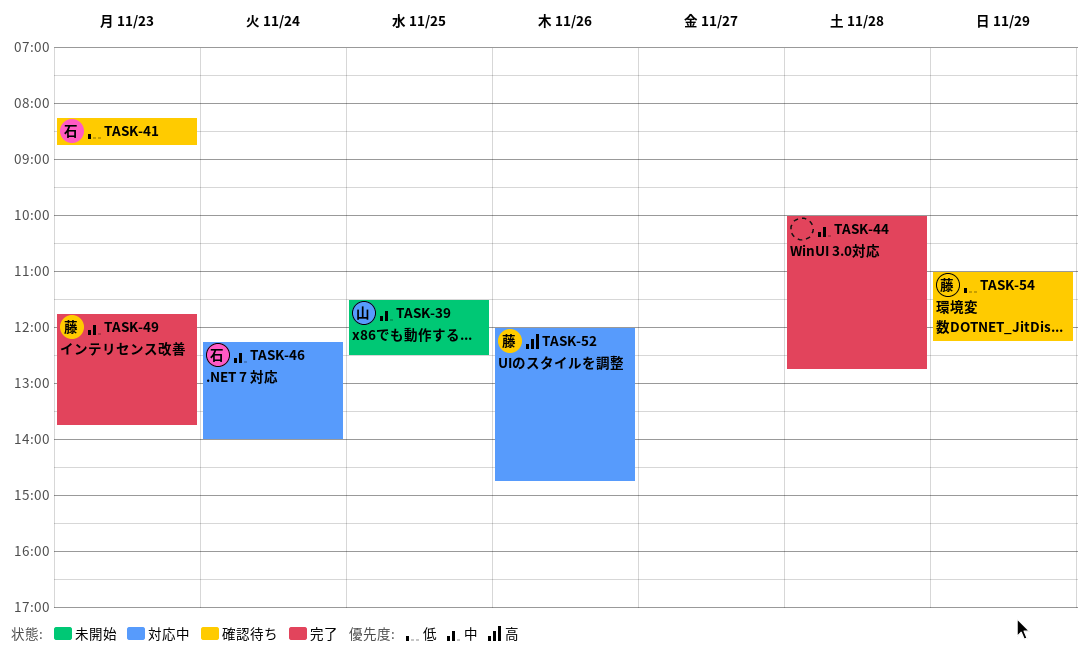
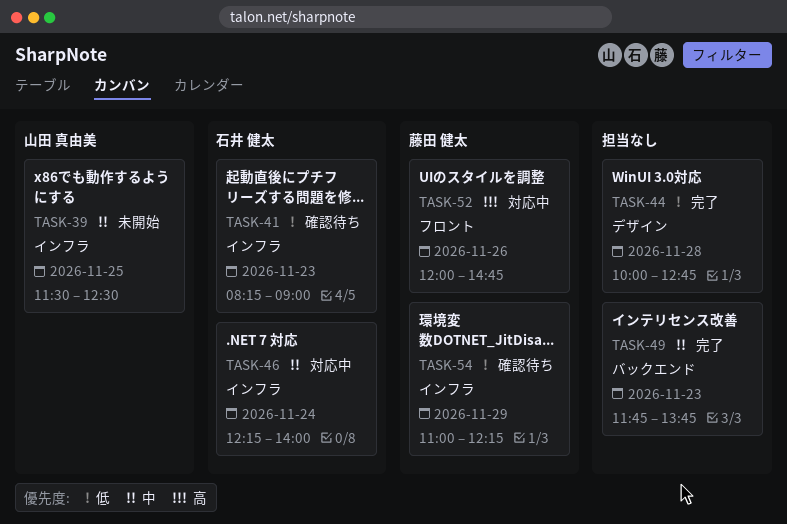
TASK-41, ends: 08:45 -> 09:00
TASK-44, priority: 中 -> 低
TASK-49, owner: 藤田 健太 -> none

